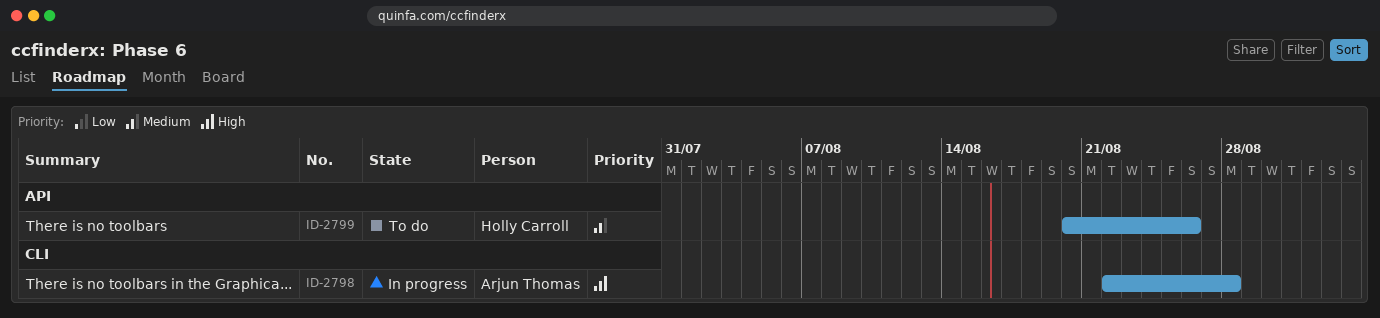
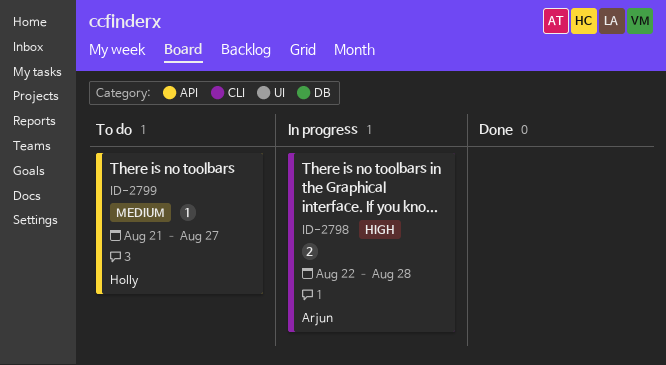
ID-2799, start: Aug 20 -> Aug 21
ID-2799, due: Aug 26 -> Aug 27

